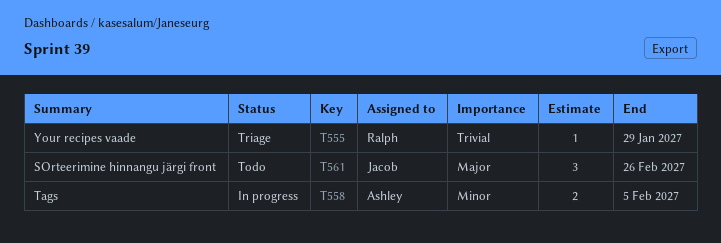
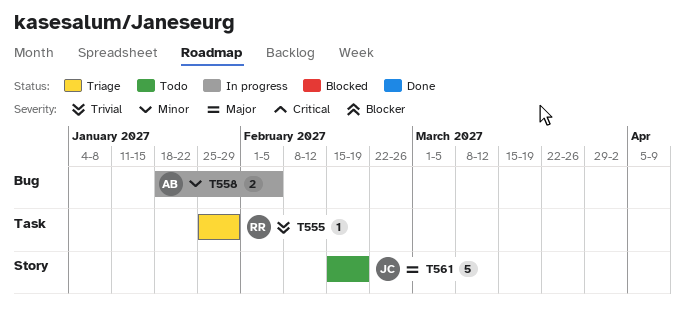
T561, estimate: 3 -> 5
T561, due: Feb 26 -> Feb 19

